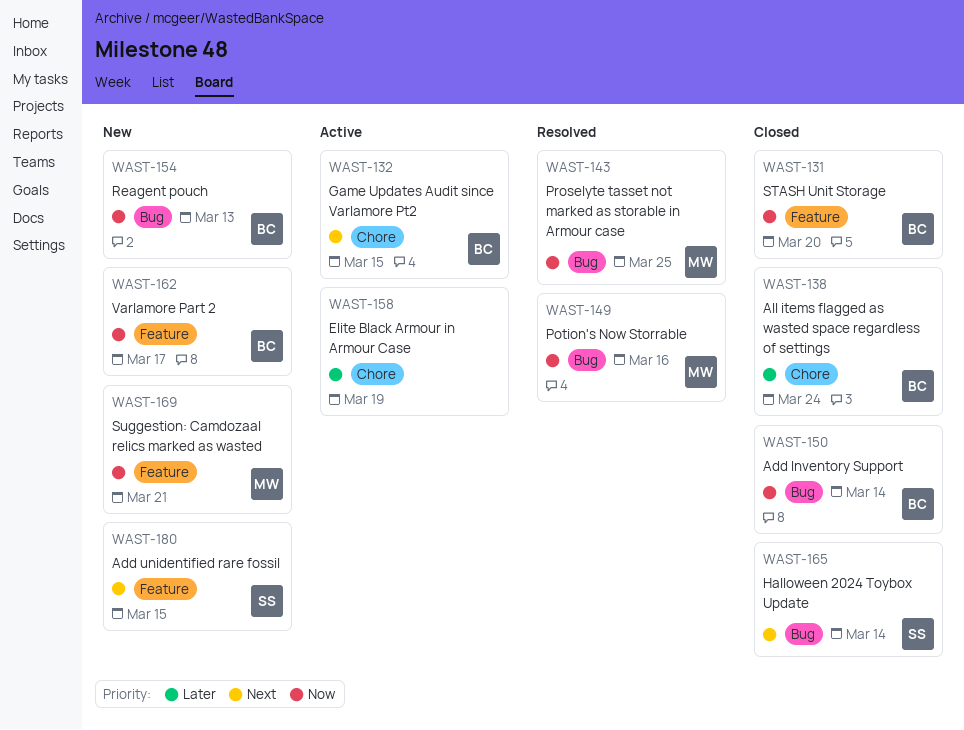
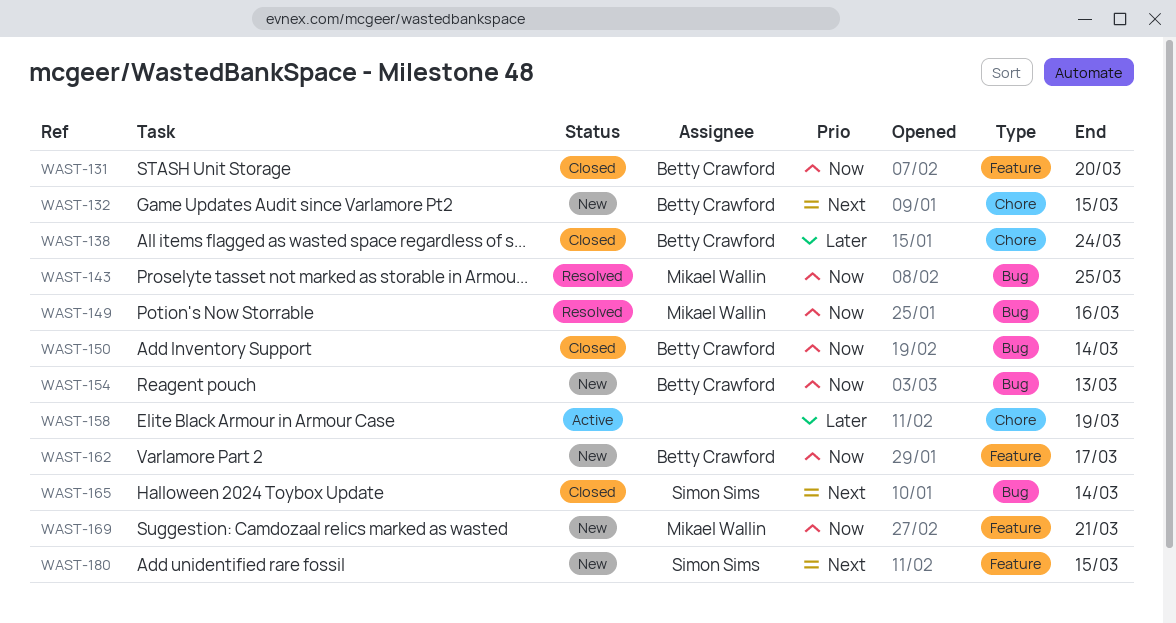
WAST-132, status: Active -> New

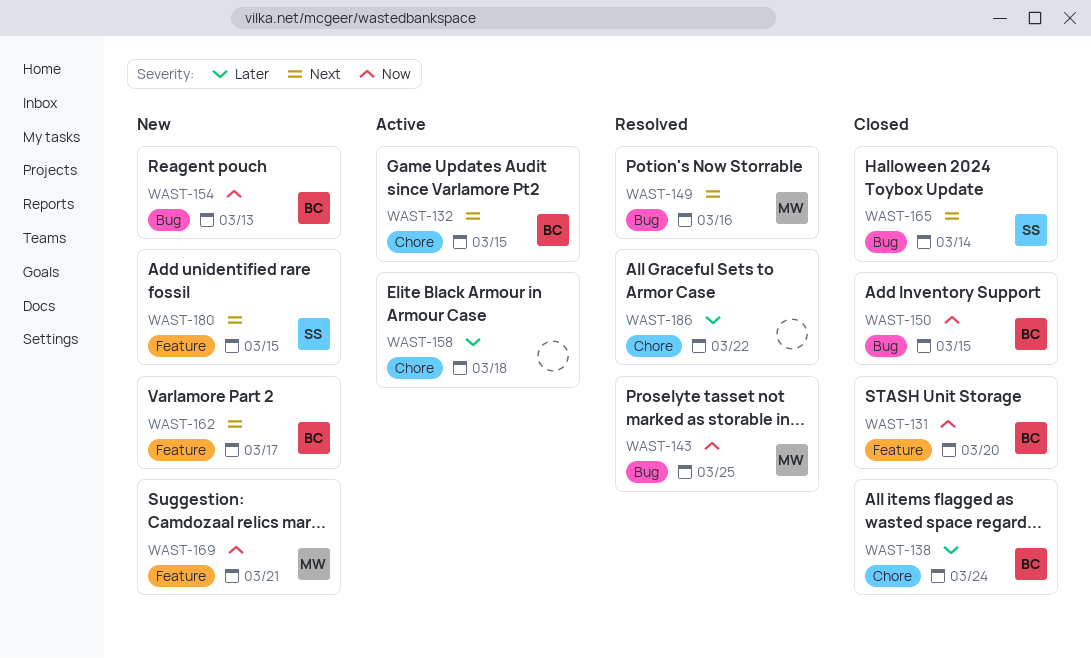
WAST-132, status: New -> Active
WAST-149, priority: Now -> Next
WAST-150, due: Mar 14 -> Mar 15
WAST-158, due: Mar 19 -> Mar 18
WAST-162, priority: Now -> Next
WAST-186: none -> present

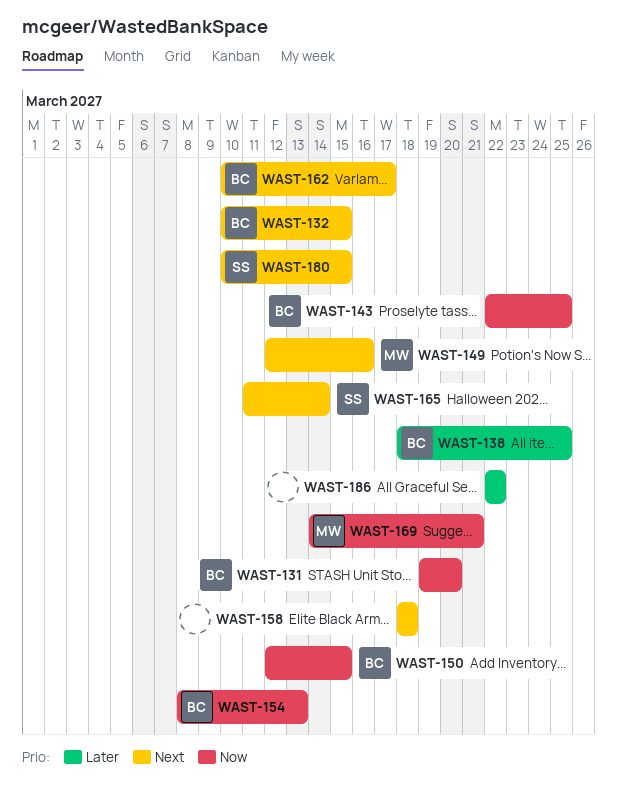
WAST-138, due: Mar 24 -> Mar 25
WAST-143, owner: MW -> BC
WAST-158, priority: Later -> Next

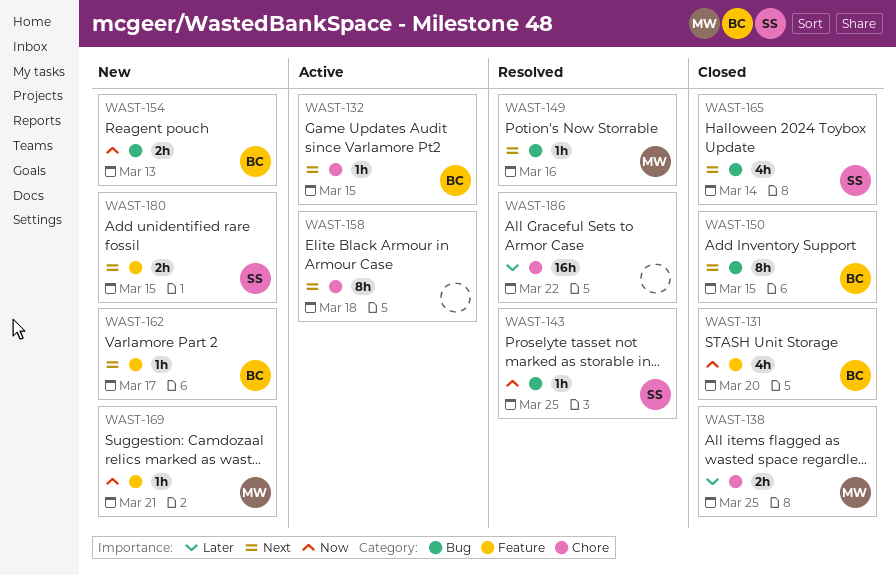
WAST-138, owner: BC -> MW
WAST-143, owner: BC -> SS
WAST-150, priority: Now -> Next

